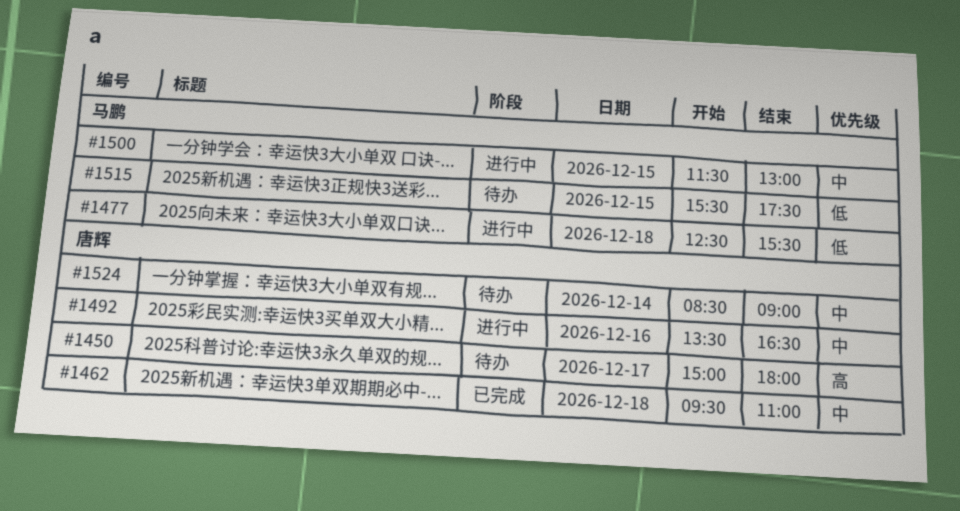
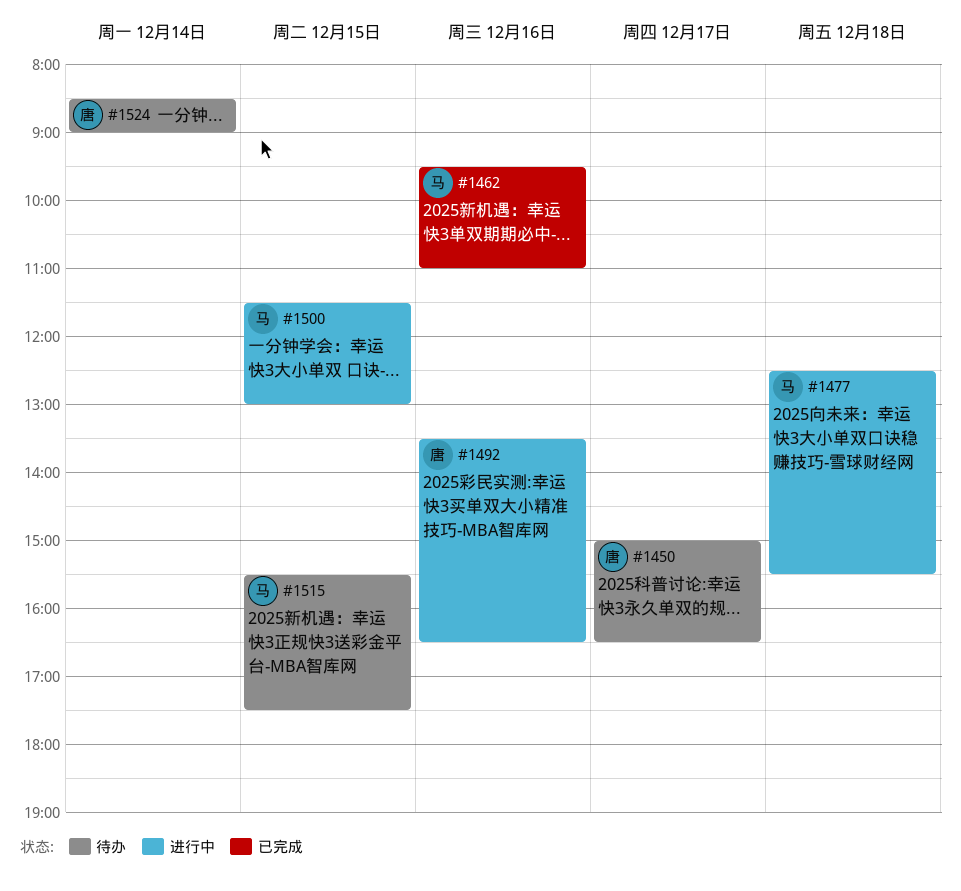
#1450, ends: 18:00 -> 16:30
#1462, owner: 唐辉 -> 马鹏
#1462, day: Dec 18 -> Dec 16

